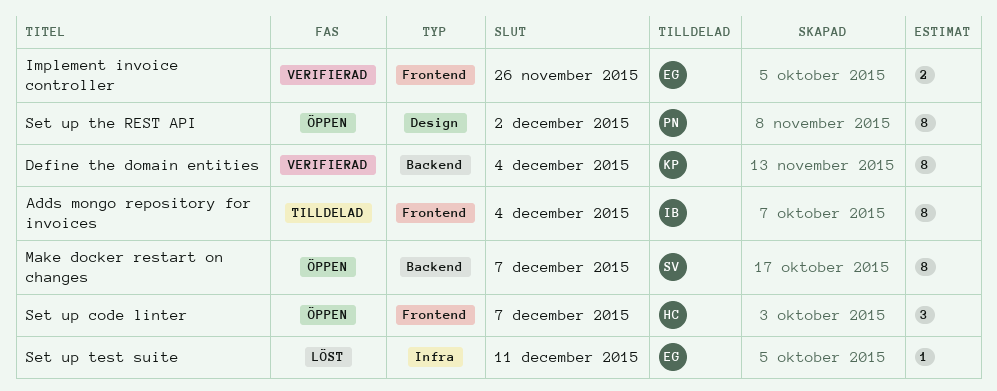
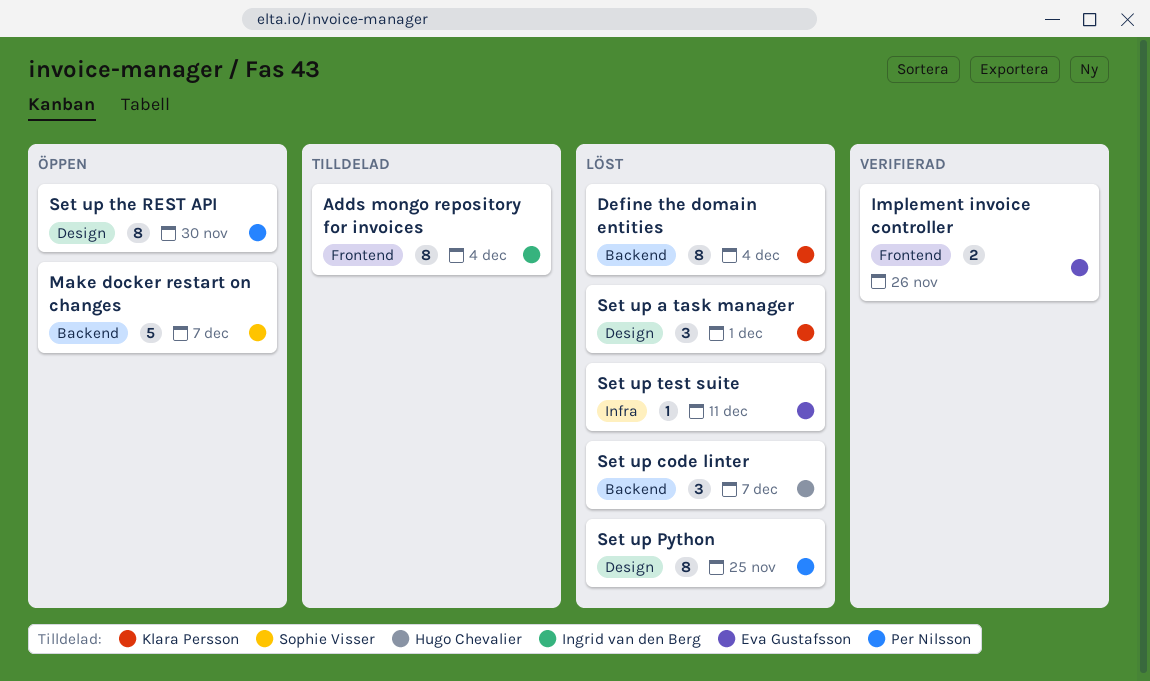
Define the domain entities, status: Verifierad -> Löst
Make docker restart on changes, estimate: 8 -> 5
Set up a task manager: none -> present
Set up code linter, status: Öppen -> Löst
Set up code linter, label: Frontend -> Backend
Set up Python: none -> present
Set up the REST API, due: Dec 2 -> Nov 30

